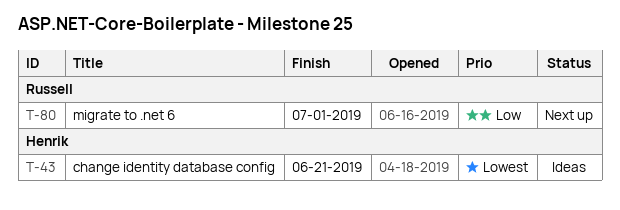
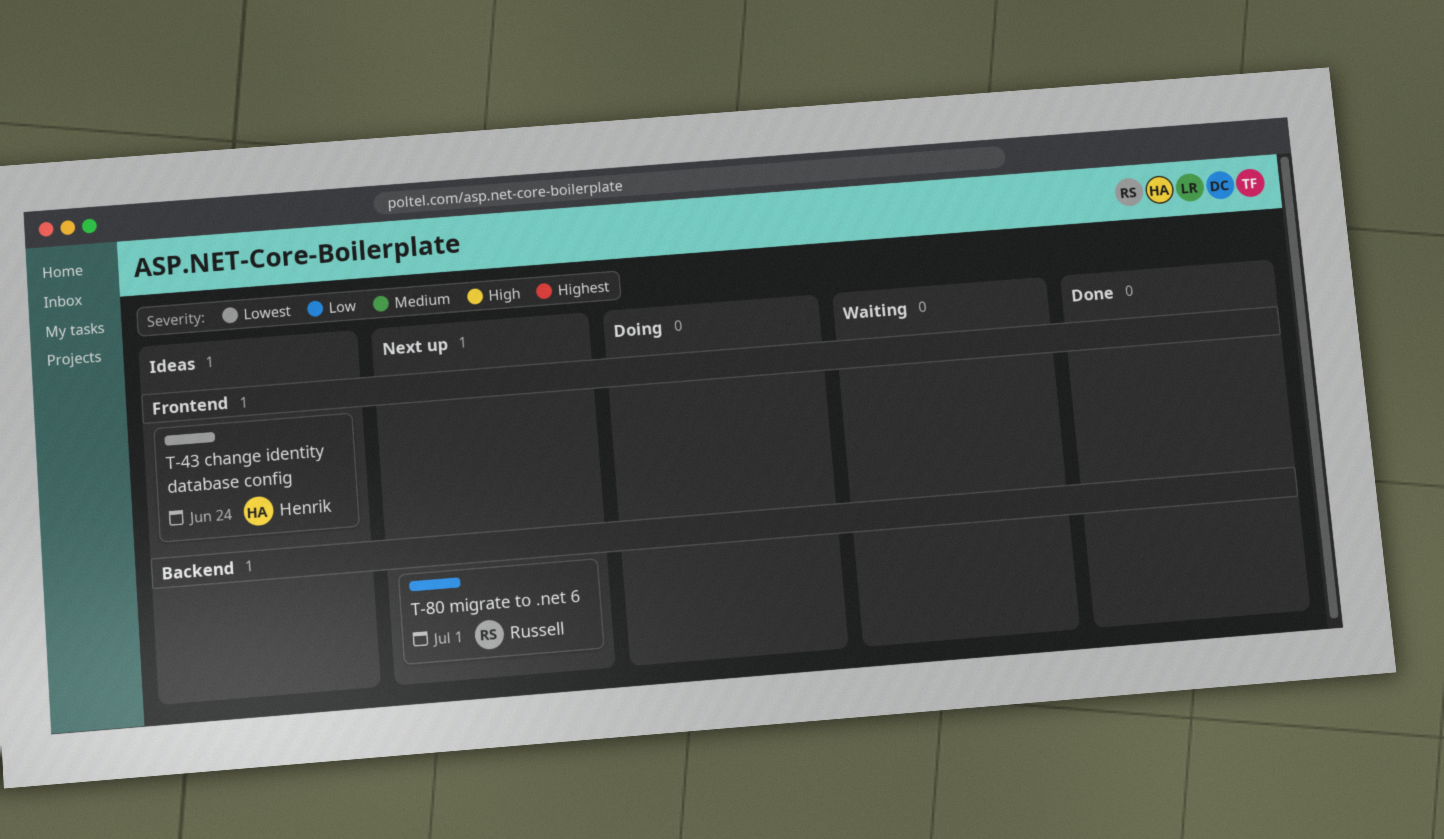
T-43, due: Jun 21 -> Jun 24

